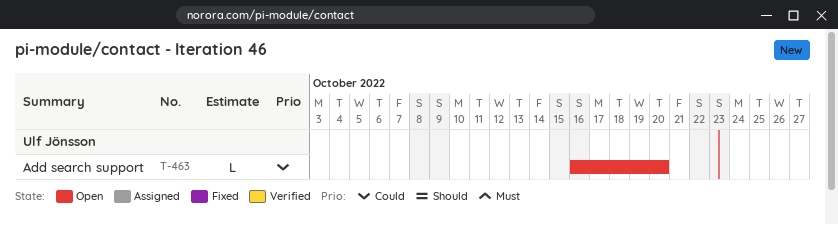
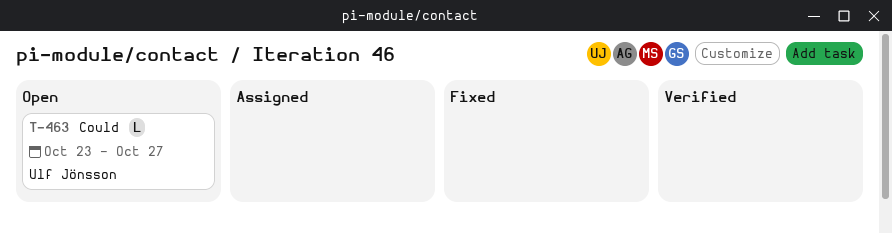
T-463, start: Oct 16 -> Oct 23
T-463, due: Oct 20 -> Oct 27

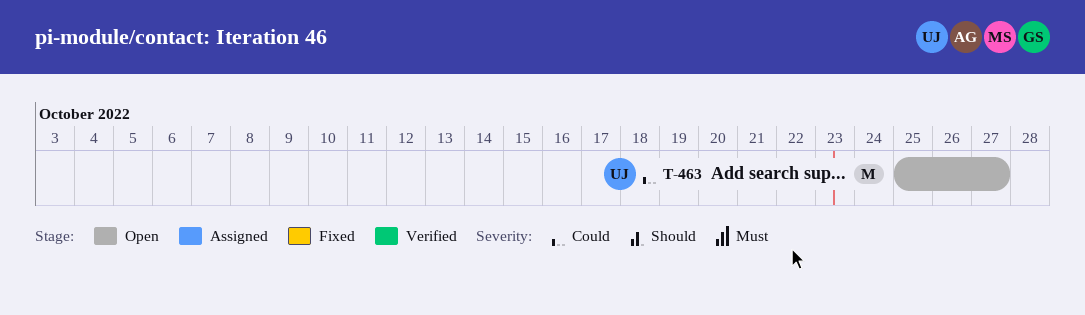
T-463, estimate: L -> M
T-463, start: Oct 23 -> Oct 25

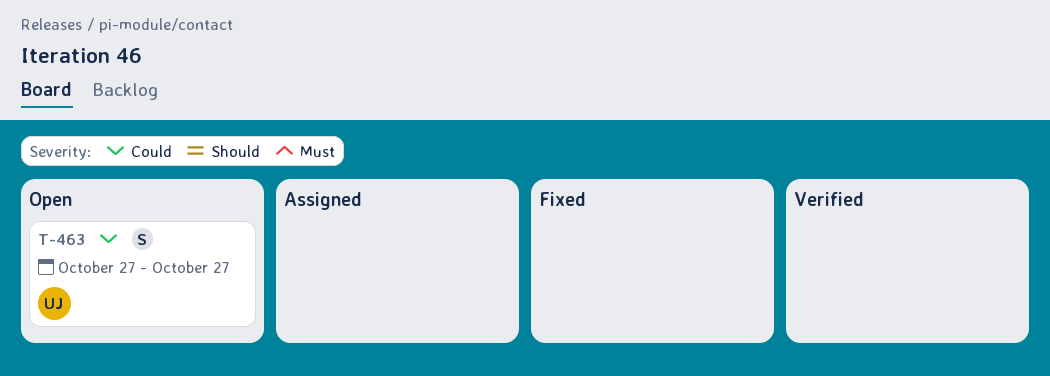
T-463, estimate: M -> S
T-463, start: Oct 25 -> Oct 27

